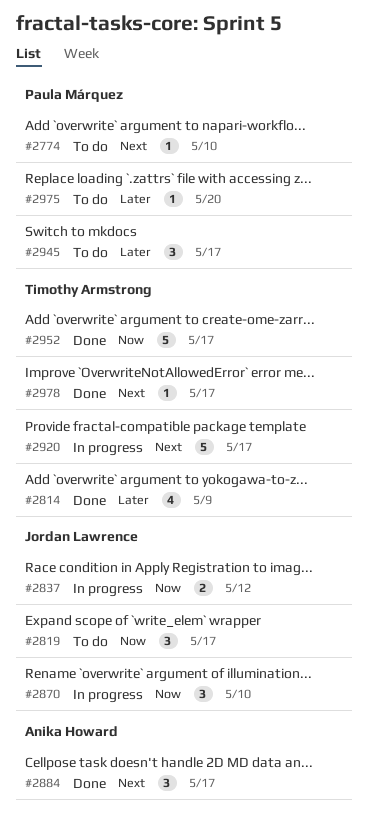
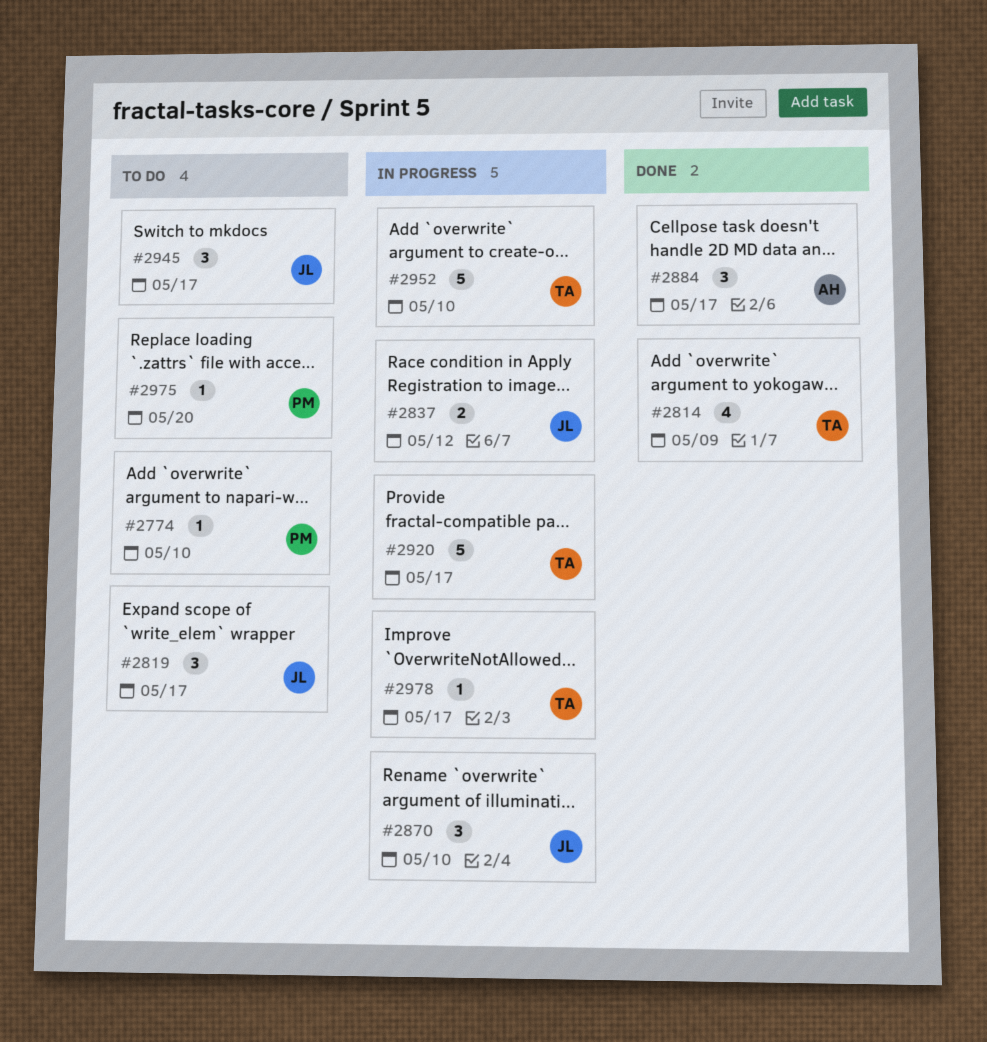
#2945, owner: Paula Márquez -> Jordan Lawrence
#2952, status: Done -> In progress
#2952, due: May 17 -> May 10
#2978, status: Done -> In progress

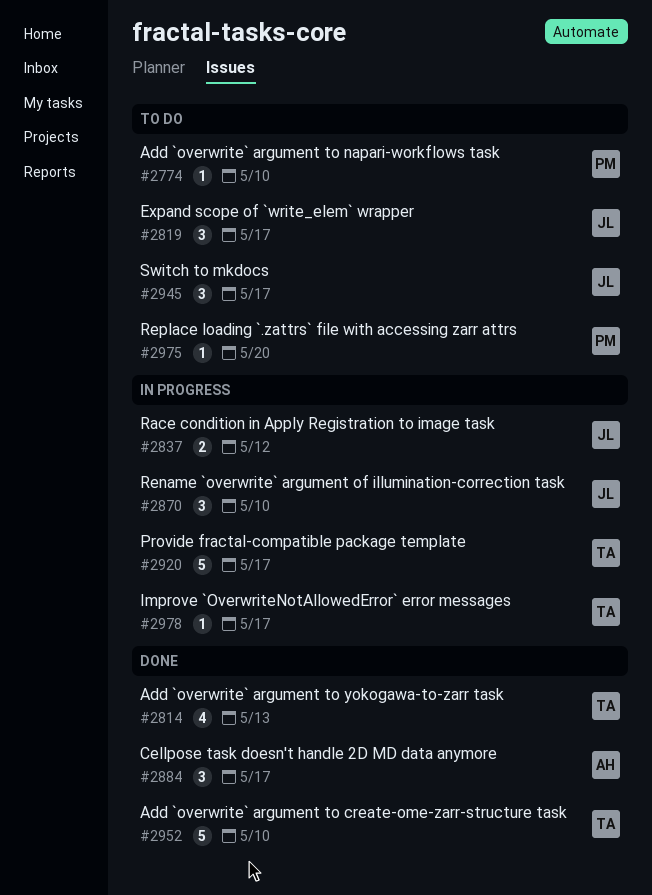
#2814, due: May 9 -> May 13
#2952, status: In progress -> Done

